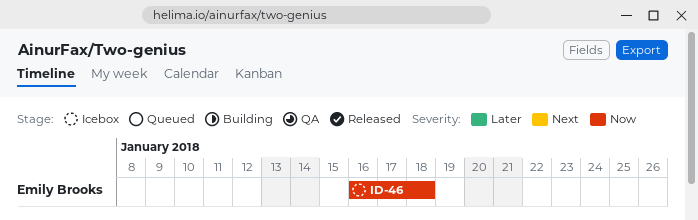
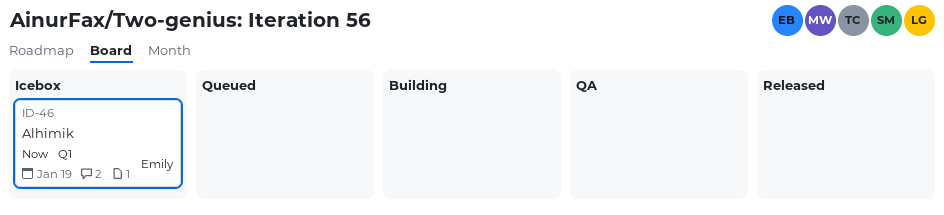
ID-46, due: Jan 18 -> Jan 19

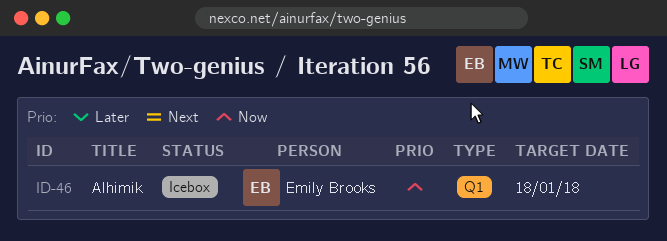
ID-46, due: Jan 19 -> Jan 18

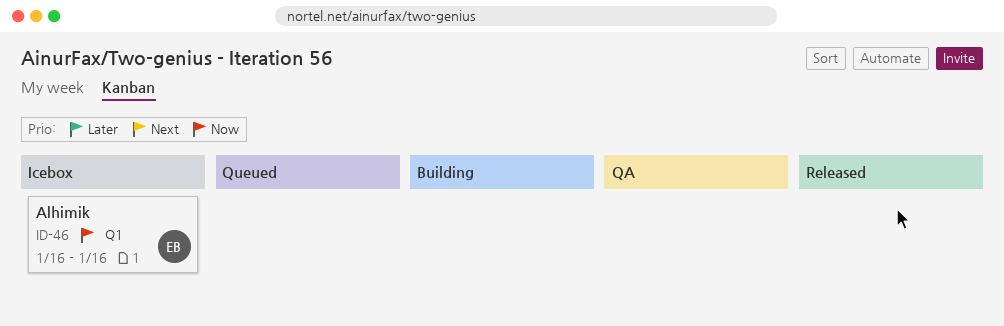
ID-46, due: Jan 18 -> Jan 16

